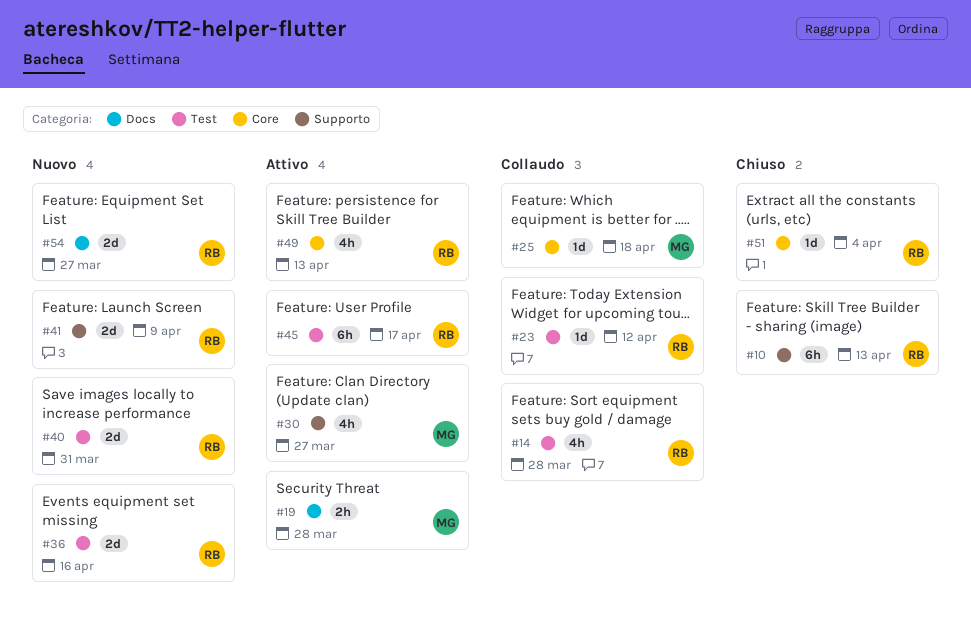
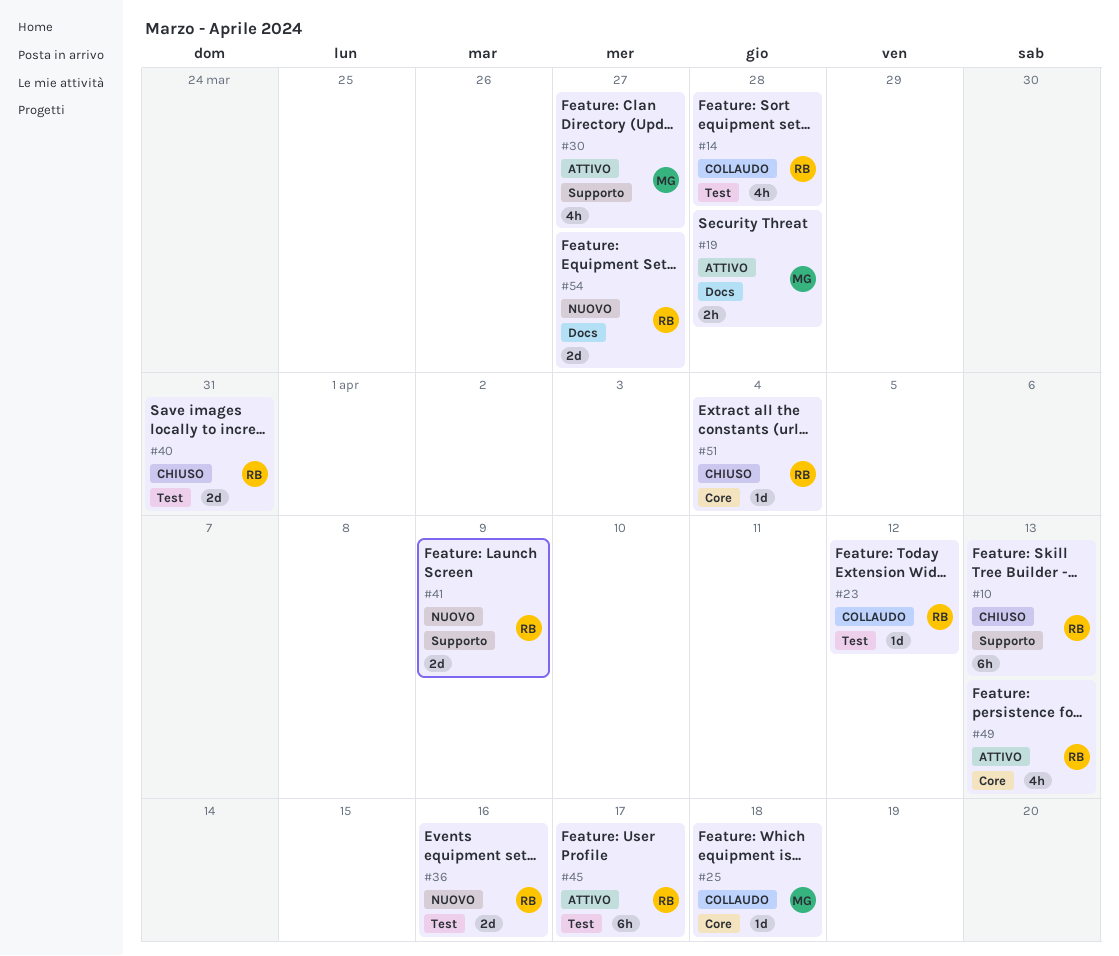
#40, status: Nuovo -> Chiuso

